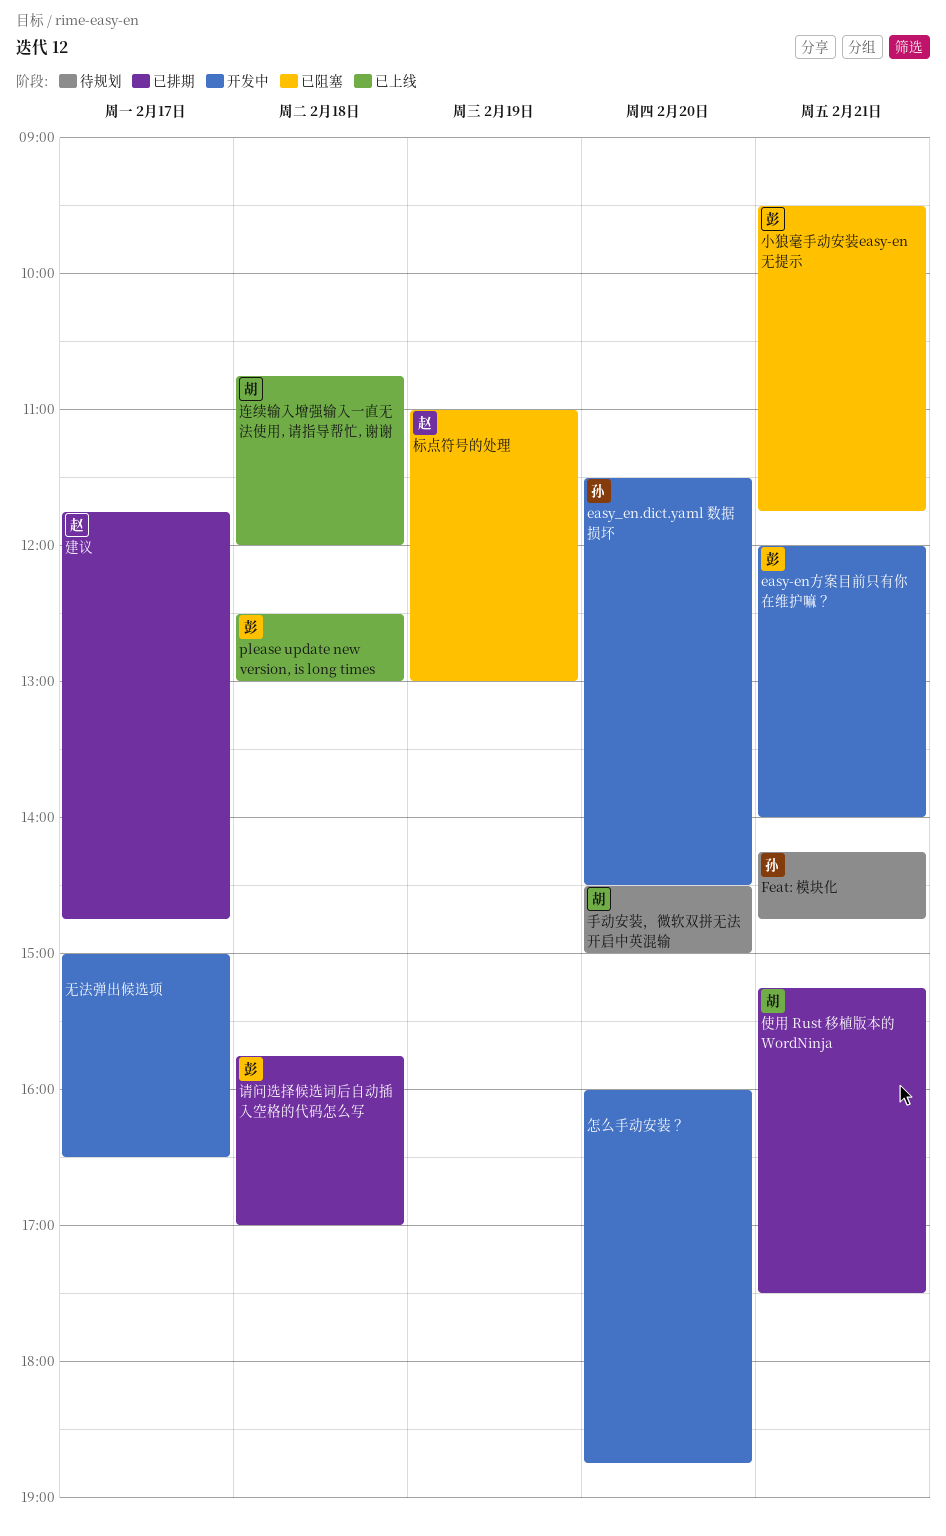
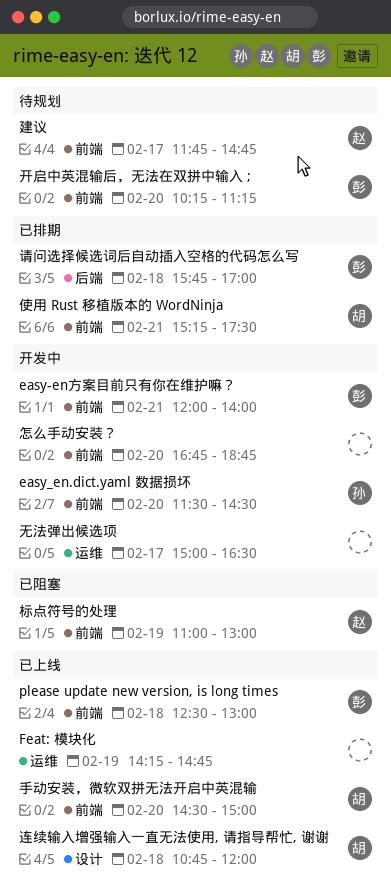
Feat: 模块化, status: 待规划 -> 已上线
Feat: 模块化, owner: 孙 -> none
Feat: 模块化, day: Feb 21 -> Feb 19
小狼毫手动安装easy-en无提示: present -> none
建议, status: 已排期 -> 待规划
开启中英混输后，无法在双拼中输入 ;: none -> present
怎么手动安装？, begins: 16:00 -> 16:45
手动安装，微软双拼无法开启中英混输, status: 待规划 -> 已上线

